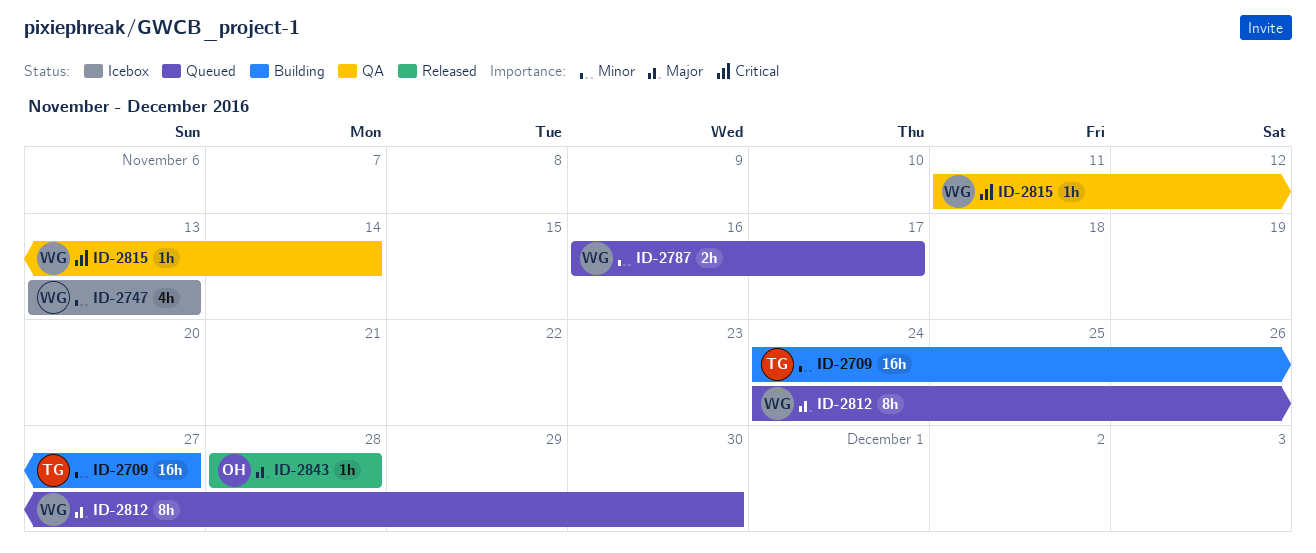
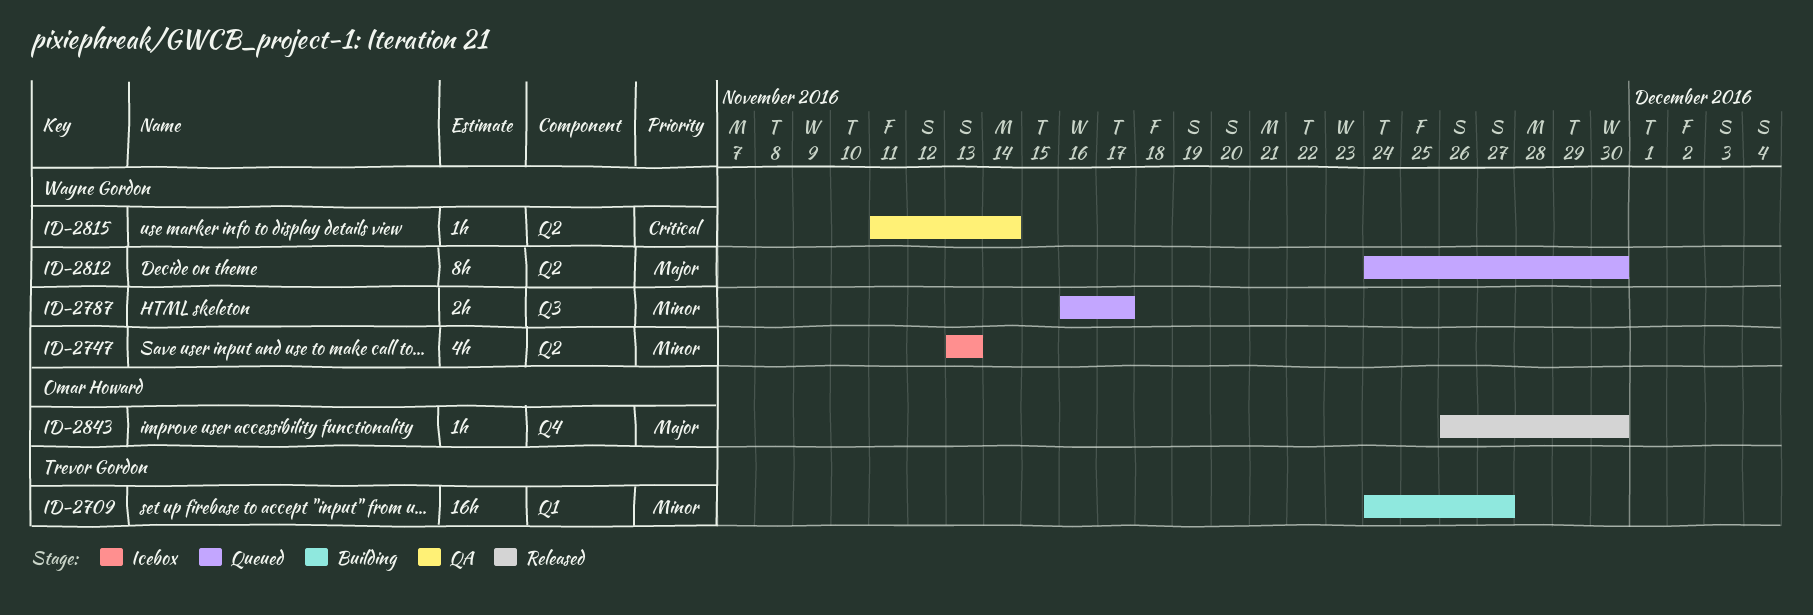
ID-2843, start: Nov 28 -> Nov 26
ID-2843, due: Nov 28 -> Nov 30

